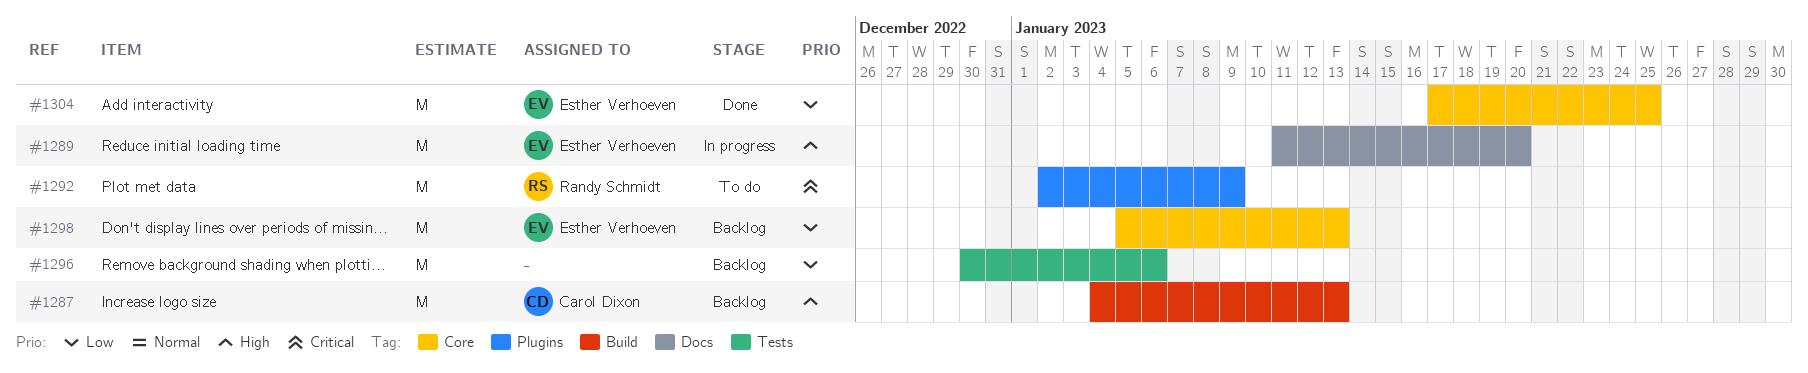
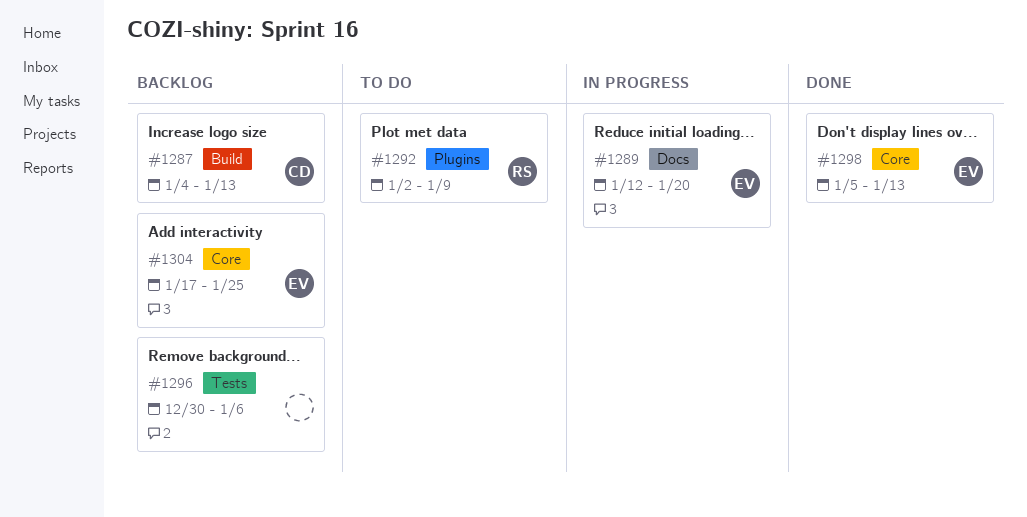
#1289, start: Jan 11 -> Jan 12
#1298, status: Backlog -> Done
#1304, status: Done -> Backlog

